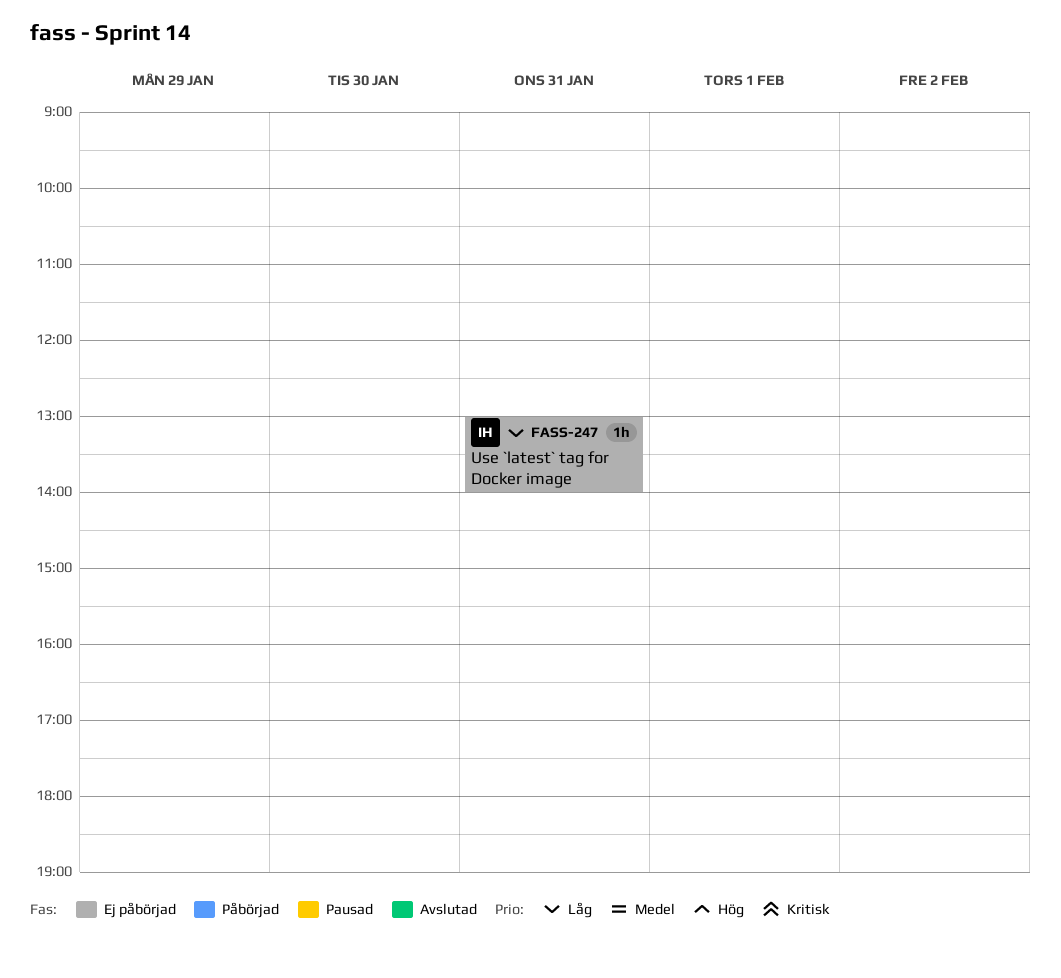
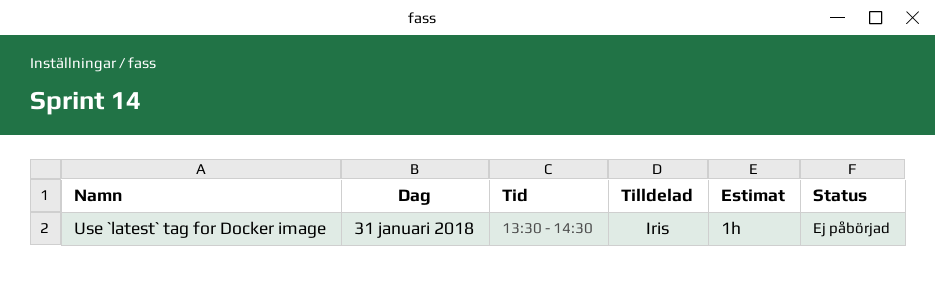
Use `latest` tag for Docker image, begins: 13:00 -> 13:30
Use `latest` tag for Docker image, ends: 14:00 -> 14:30

